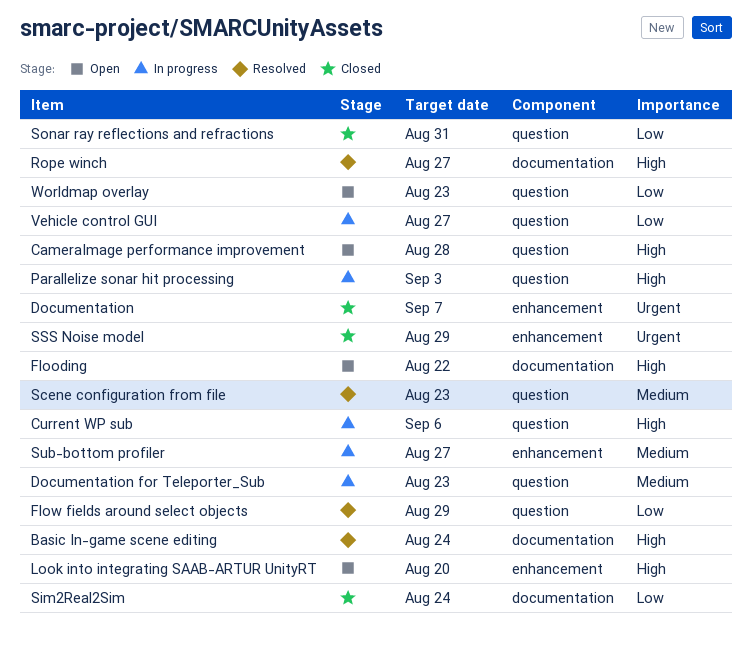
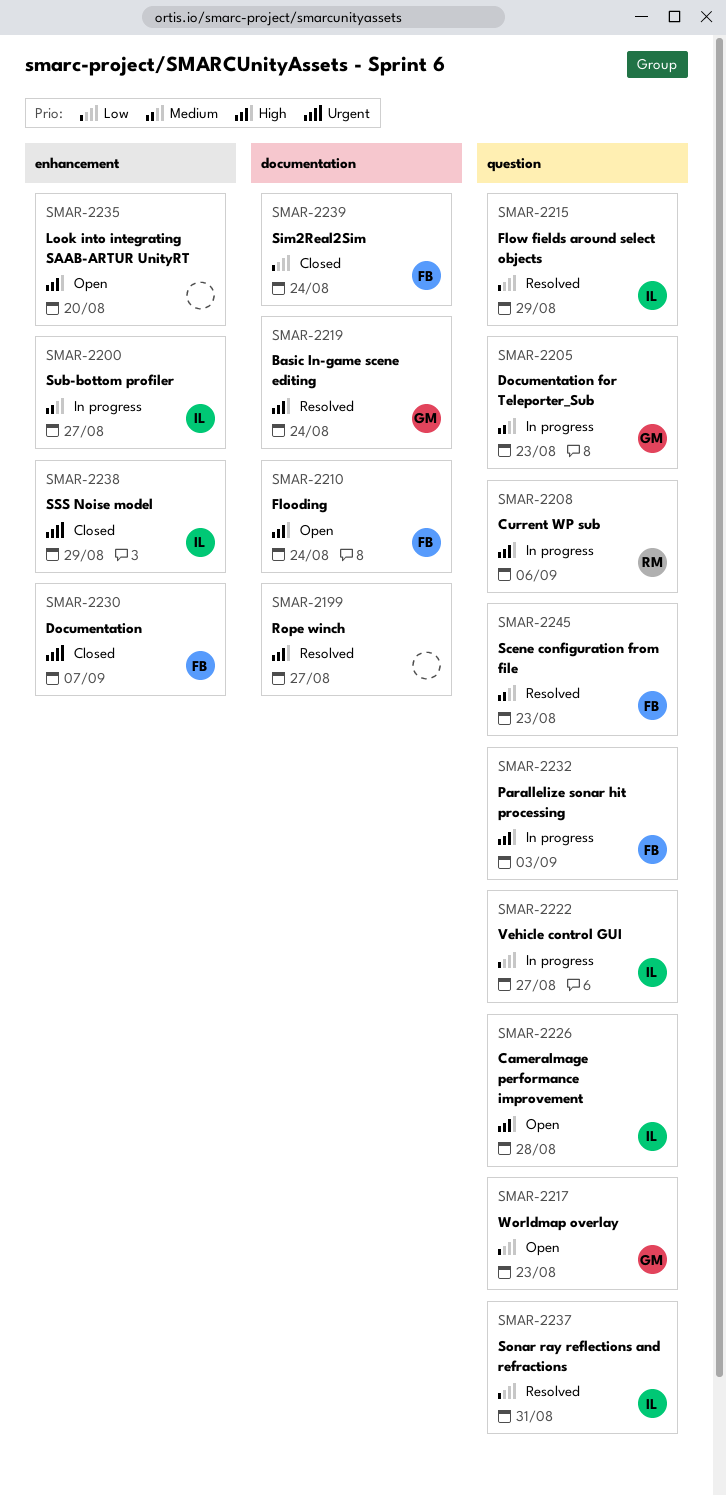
Flooding, due: Aug 22 -> Aug 24
Sonar ray reflections and refractions, status: Closed -> Resolved

